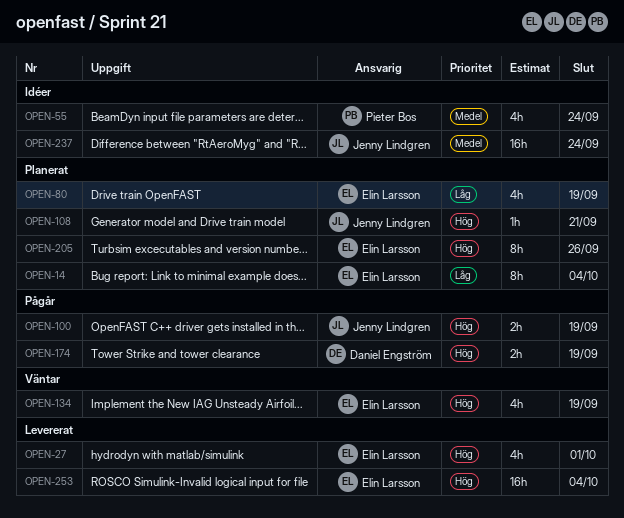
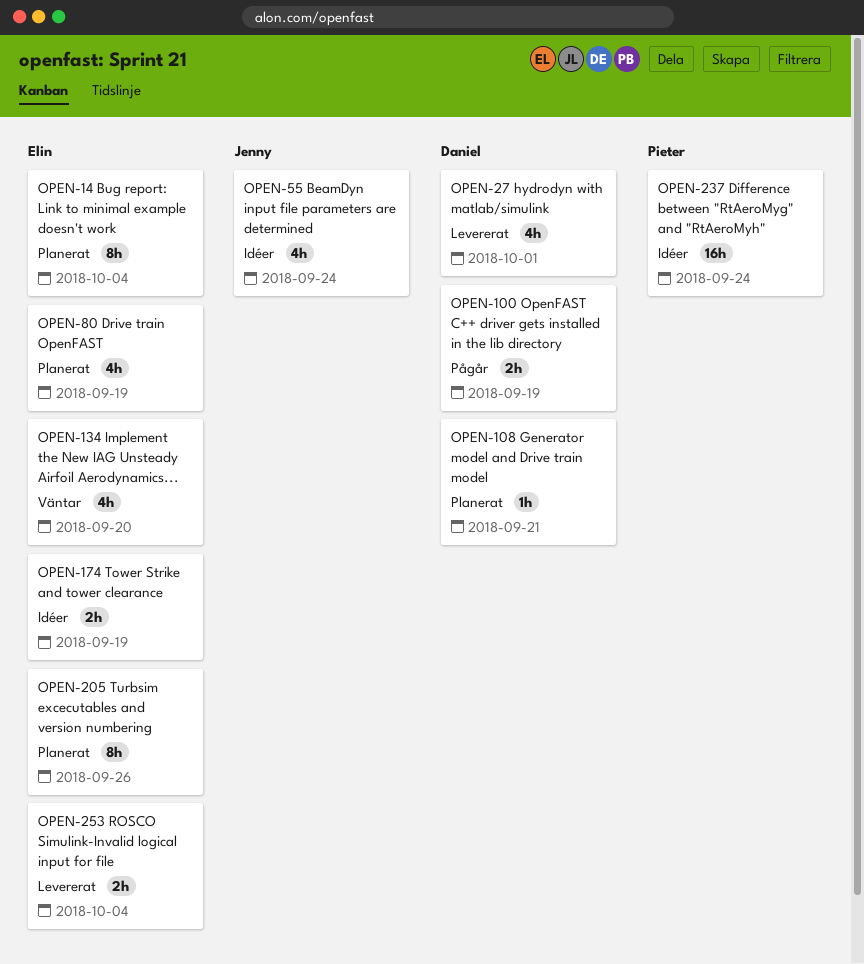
OPEN-27, owner: Elin Larsson -> Daniel Engström
OPEN-55, owner: Pieter Bos -> Jenny Lindgren
OPEN-100, owner: Jenny Lindgren -> Daniel Engström
OPEN-108, owner: Jenny Lindgren -> Daniel Engström
OPEN-134, due: Sep 19 -> Sep 20
OPEN-174, status: Pågår -> Idéer
OPEN-174, owner: Daniel Engström -> Elin Larsson
OPEN-237, owner: Jenny Lindgren -> Pieter Bos
OPEN-253, estimate: 16h -> 2h

